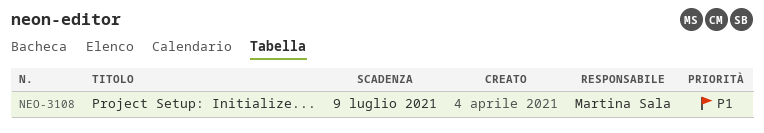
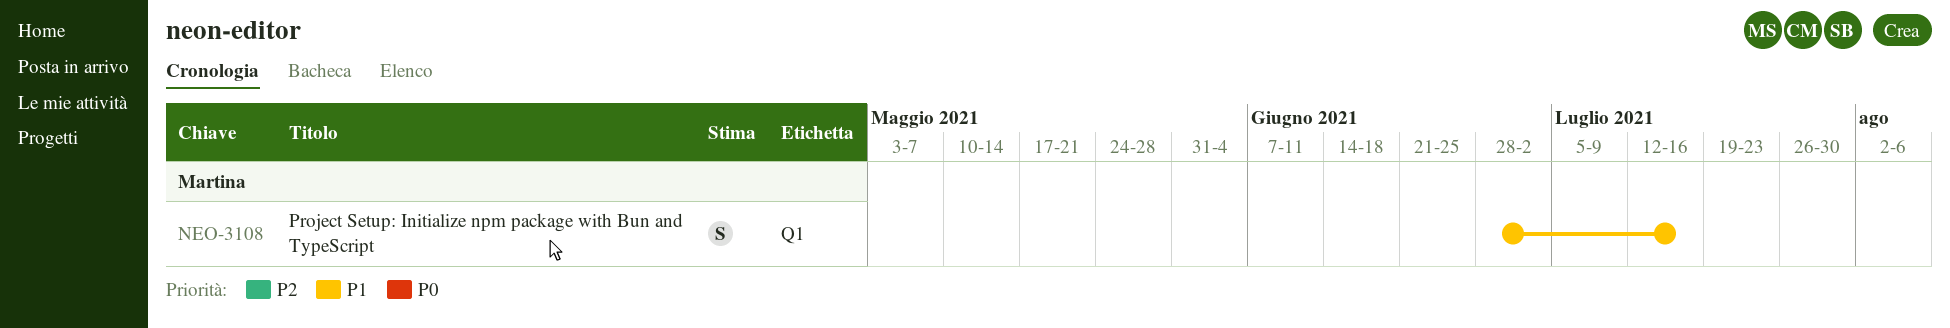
NEO-3108, due: Jul 9 -> Jul 16

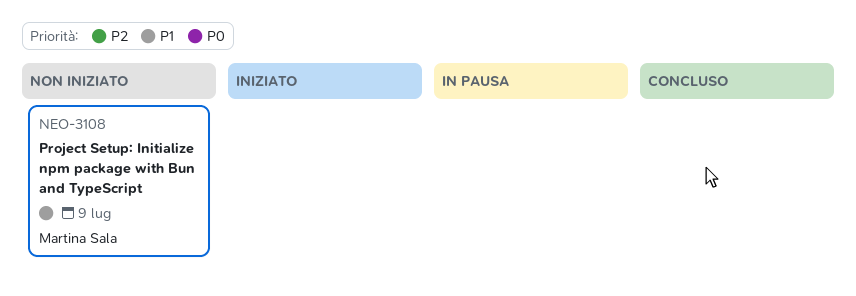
NEO-3108, due: Jul 16 -> Jul 9

